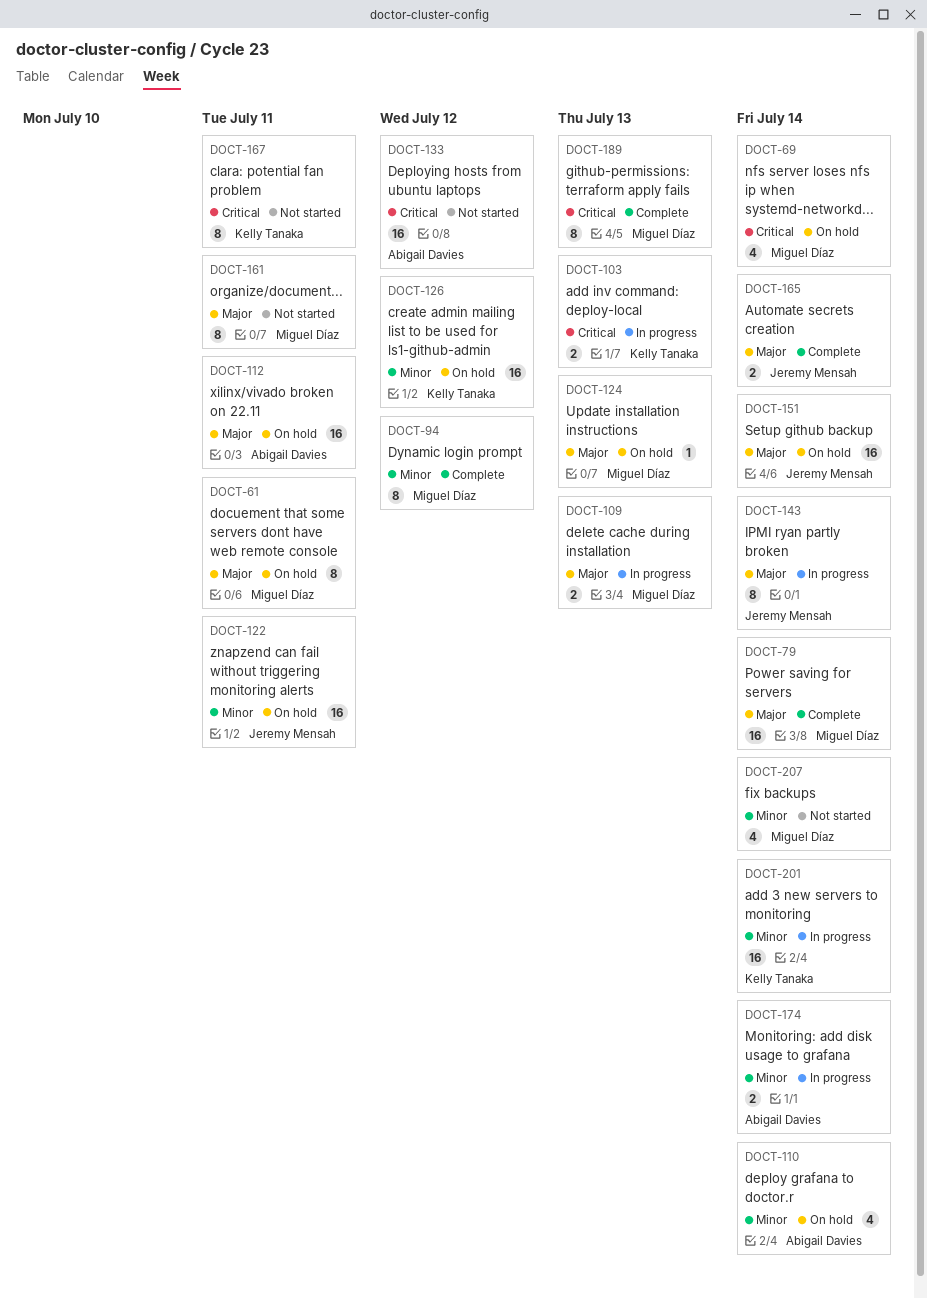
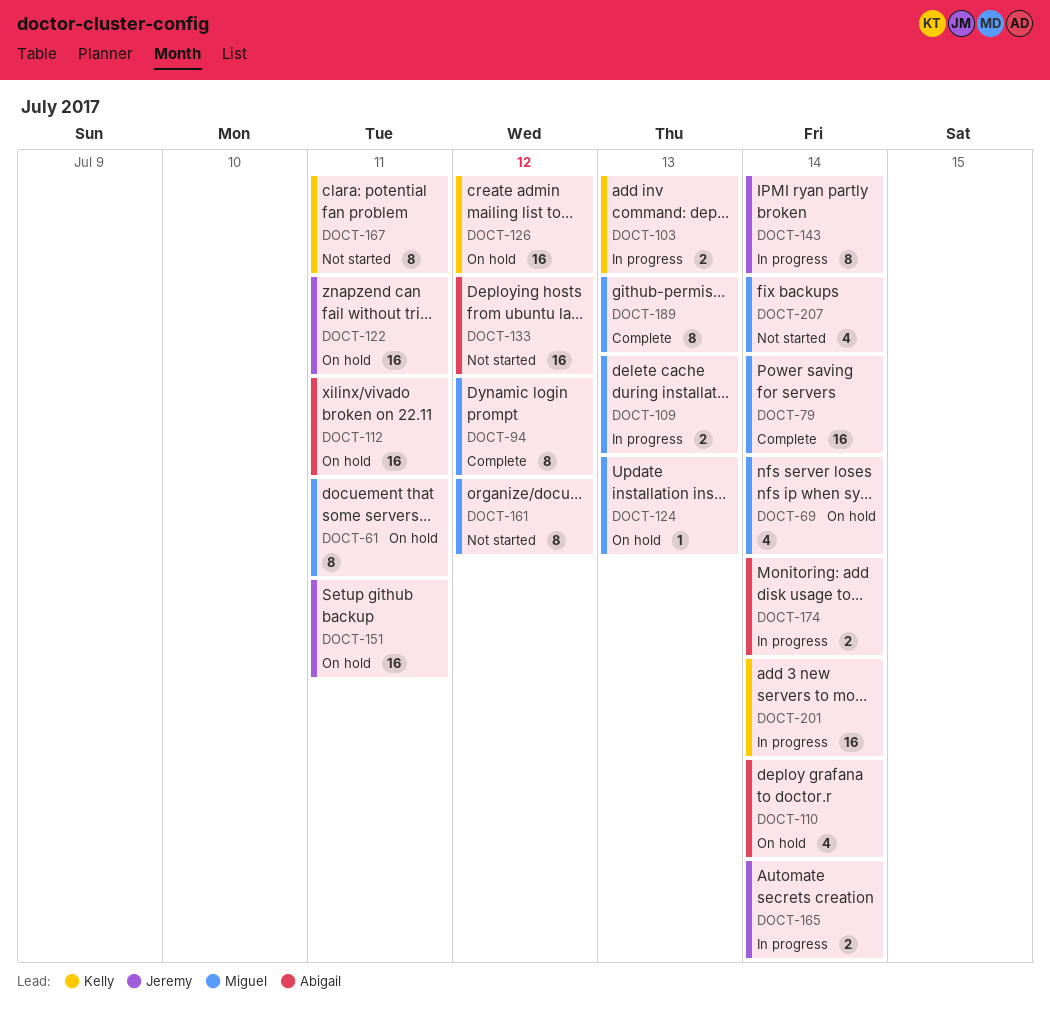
DOCT-151, due: Jul 14 -> Jul 11
DOCT-161, due: Jul 11 -> Jul 12
DOCT-165, status: Complete -> In progress

